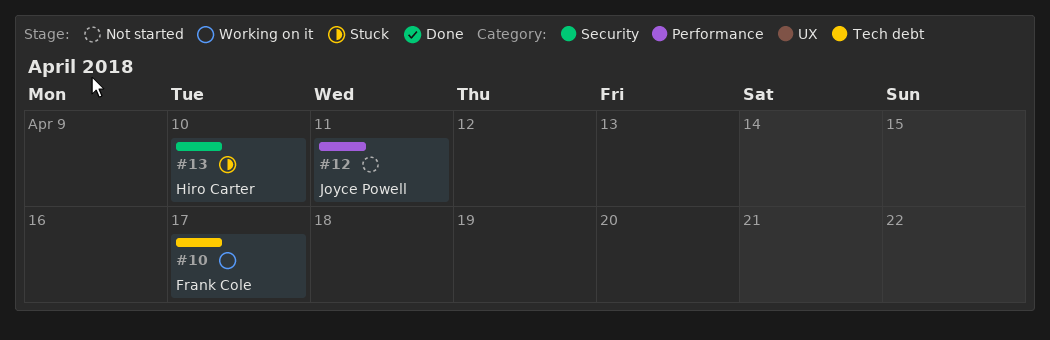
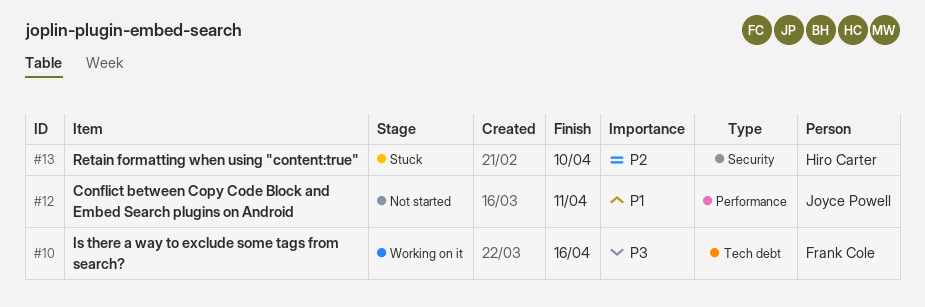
#10, due: Apr 17 -> Apr 16

